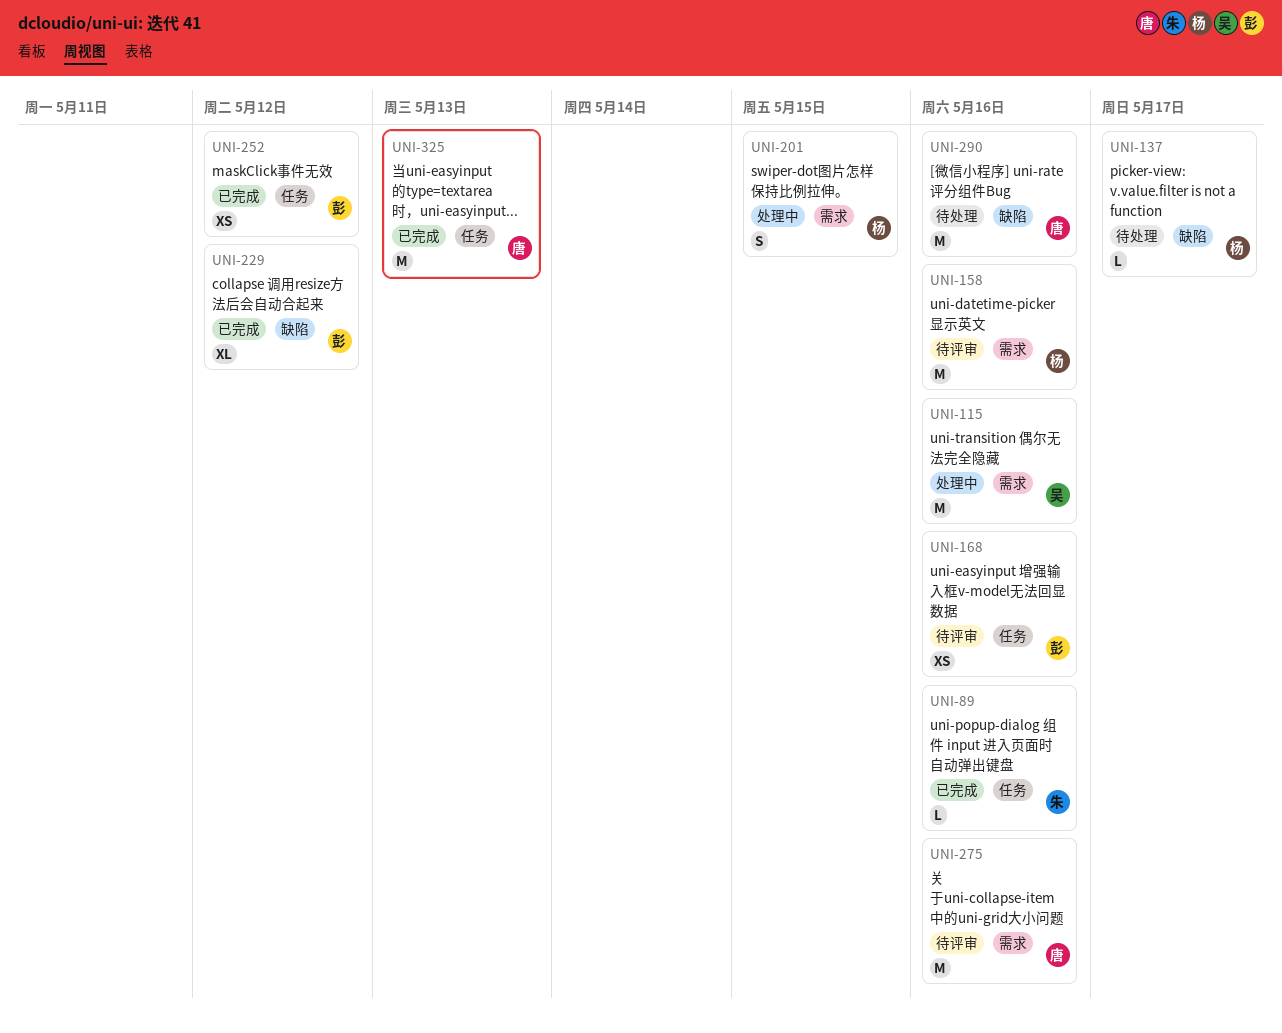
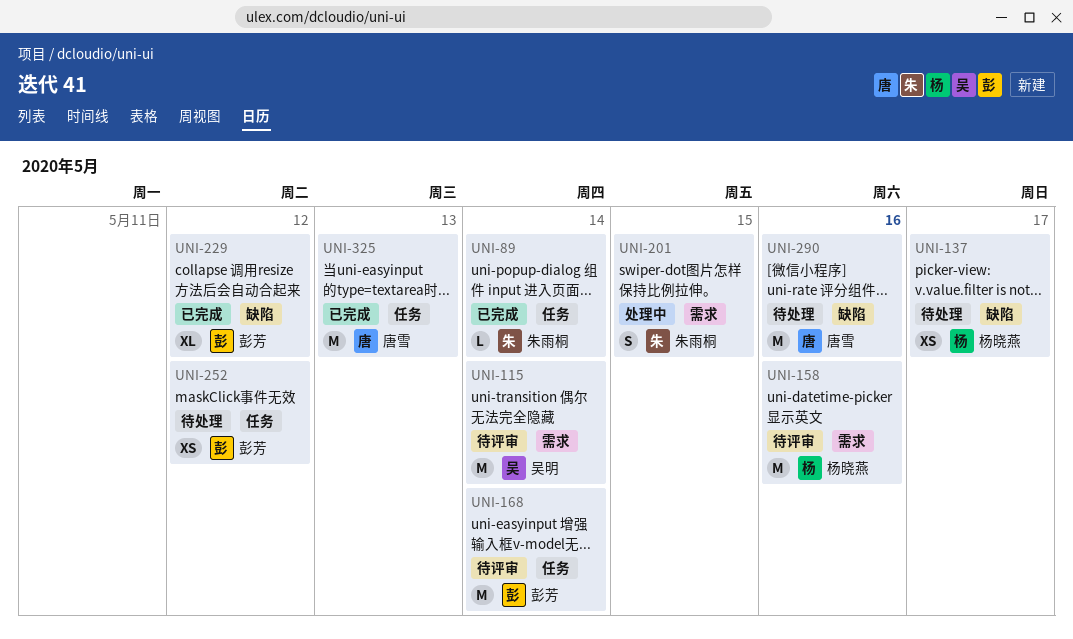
UNI-89, due: May 16 -> May 14
UNI-115, status: 处理中 -> 待评审
UNI-115, due: May 16 -> May 14
UNI-137, estimate: L -> XS
UNI-168, estimate: XS -> M
UNI-168, due: May 16 -> May 14
UNI-201, owner: 杨晓燕 -> 朱雨桐
UNI-252, status: 已完成 -> 待处理
UNI-275: present -> none

